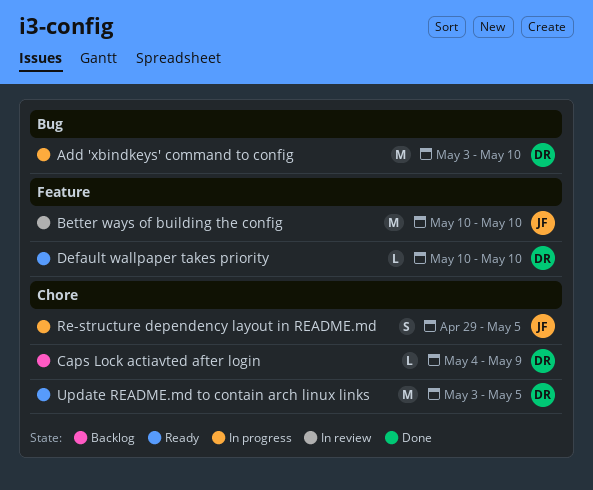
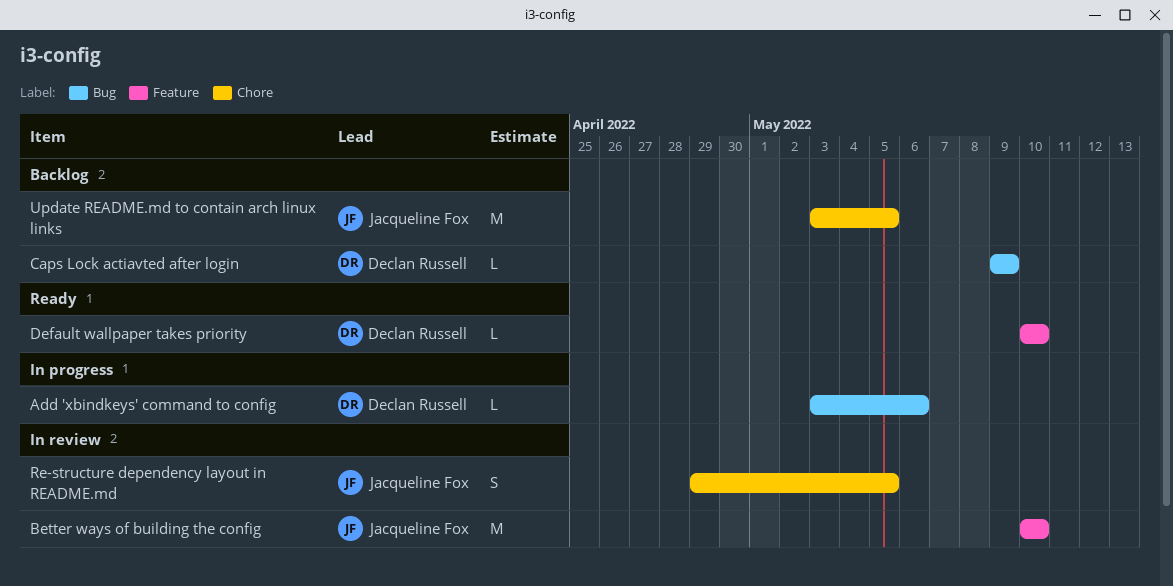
Add 'xbindkeys' command to config, estimate: M -> L
Add 'xbindkeys' command to config, due: May 10 -> May 6
Caps Lock actiavted after login, label: Chore -> Bug
Caps Lock actiavted after login, start: May 4 -> May 9
Re-structure dependency layout in README.md, status: In progress -> In review
Update README.md to contain arch linux links, status: Ready -> Backlog
Update README.md to contain arch linux links, owner: Declan Russell -> Jacqueline Fox

